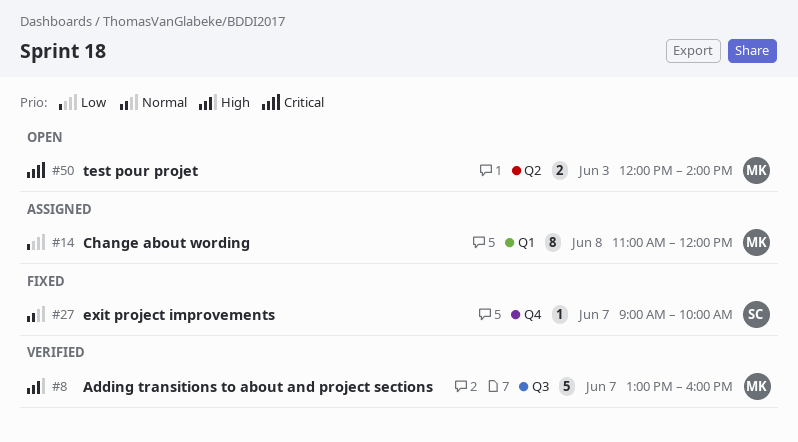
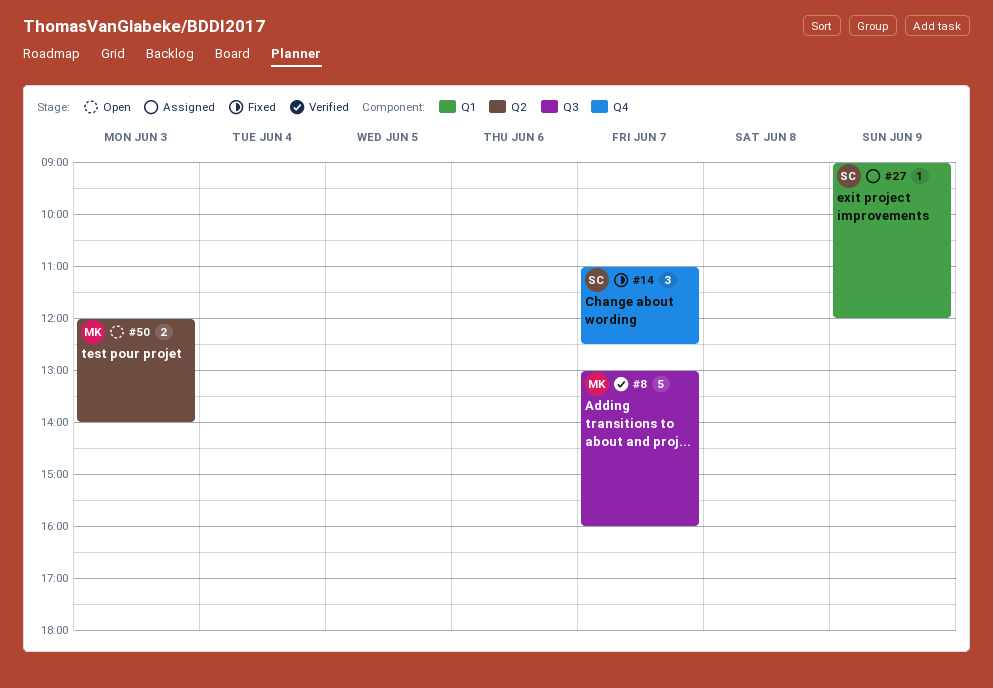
#14, status: Assigned -> Fixed
#14, owner: MK -> SC
#14, label: Q1 -> Q4
#14, estimate: 8 -> 3
#14, day: Jun 8 -> Jun 7
#14, ends: 12:00 -> 12:30
#27, status: Fixed -> Assigned
#27, label: Q4 -> Q1
#27, day: Jun 7 -> Jun 9
#27, ends: 10:00 -> 12:00

